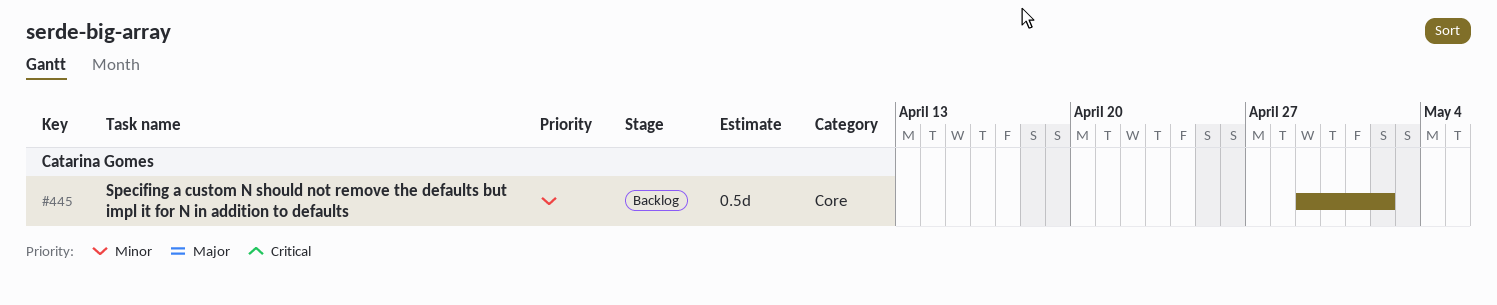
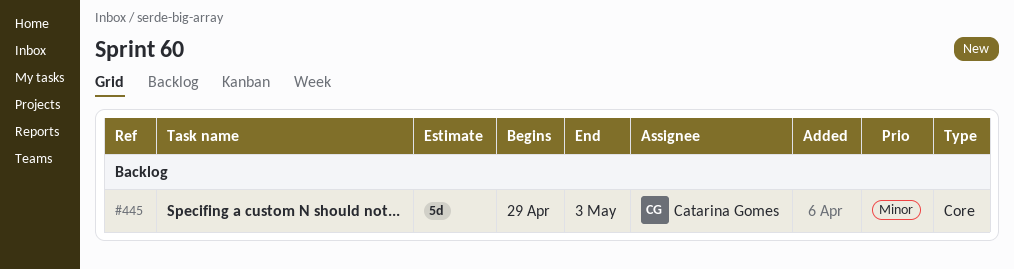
#445, estimate: 0.5d -> 5d
#445, due: May 2 -> May 3

